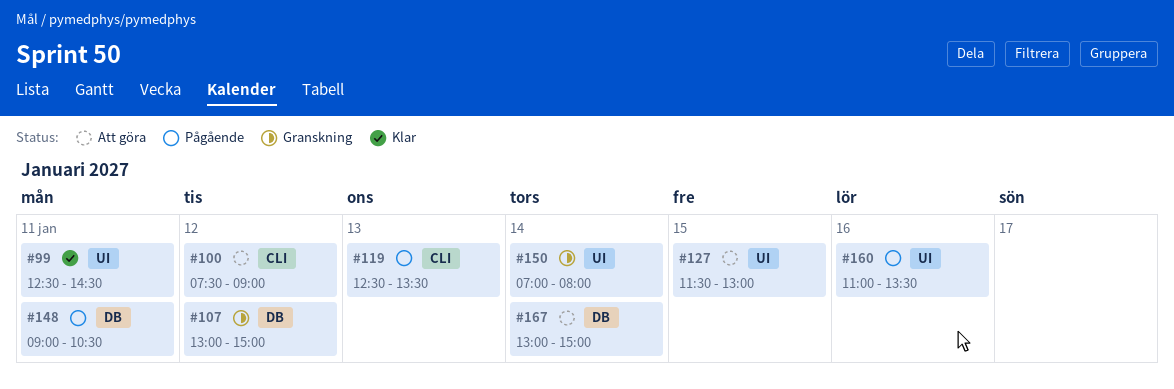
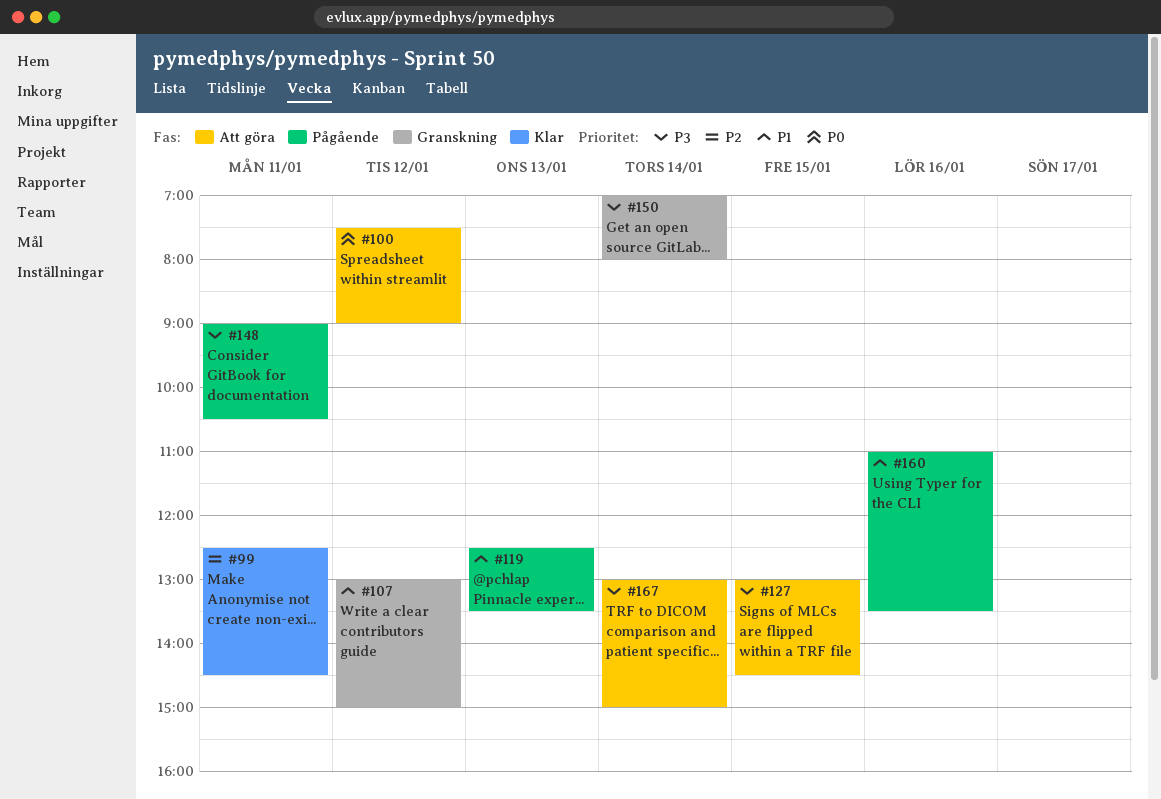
#127, begins: 11:30 -> 13:00
#127, ends: 13:00 -> 14:30

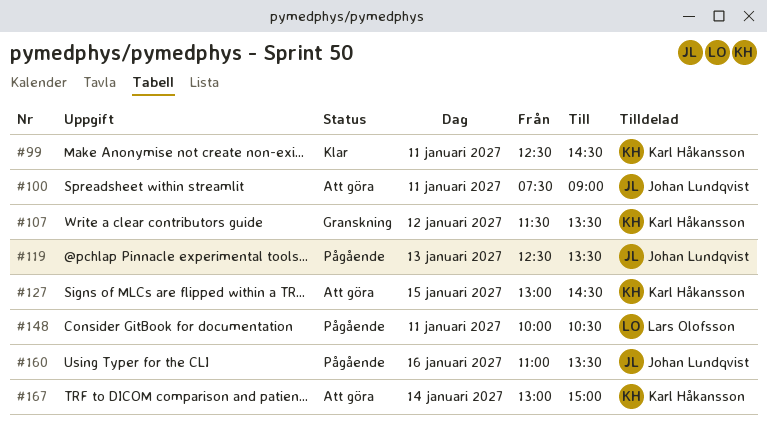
#100, day: Jan 12 -> Jan 11
#107, begins: 13:00 -> 11:30
#107, ends: 15:00 -> 13:30
#148, begins: 09:00 -> 10:00
#150: present -> none

